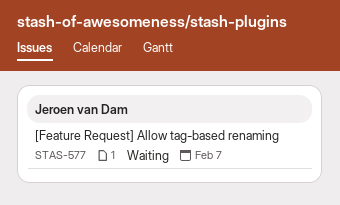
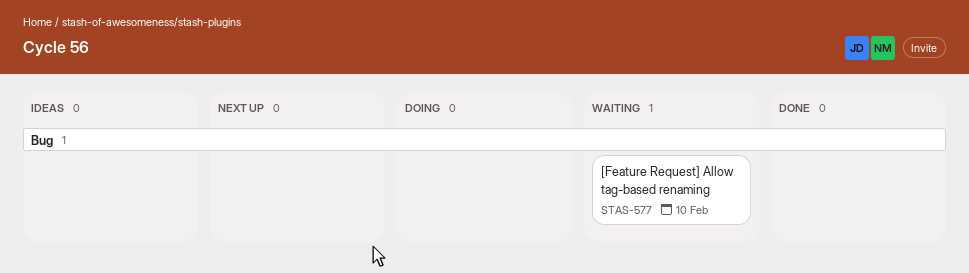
STAS-577, due: Feb 7 -> Feb 10

